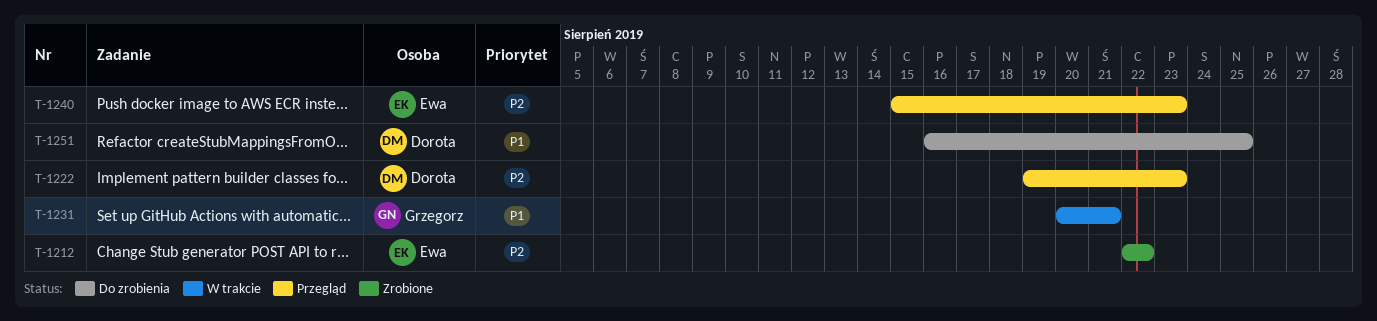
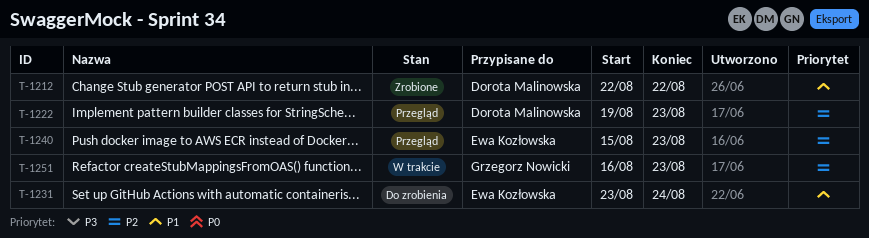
T-1212, owner: Ewa Kozłowska -> Dorota Malinowska
T-1212, priority: P2 -> P1
T-1231, status: W trakcie -> Do zrobienia
T-1231, owner: Grzegorz Nowicki -> Ewa Kozłowska
T-1231, start: Aug 20 -> Aug 23
T-1231, due: Aug 21 -> Aug 24
T-1251, status: Do zrobienia -> W trakcie
T-1251, owner: Dorota Malinowska -> Grzegorz Nowicki
T-1251, priority: P1 -> P2
T-1251, due: Aug 25 -> Aug 23

